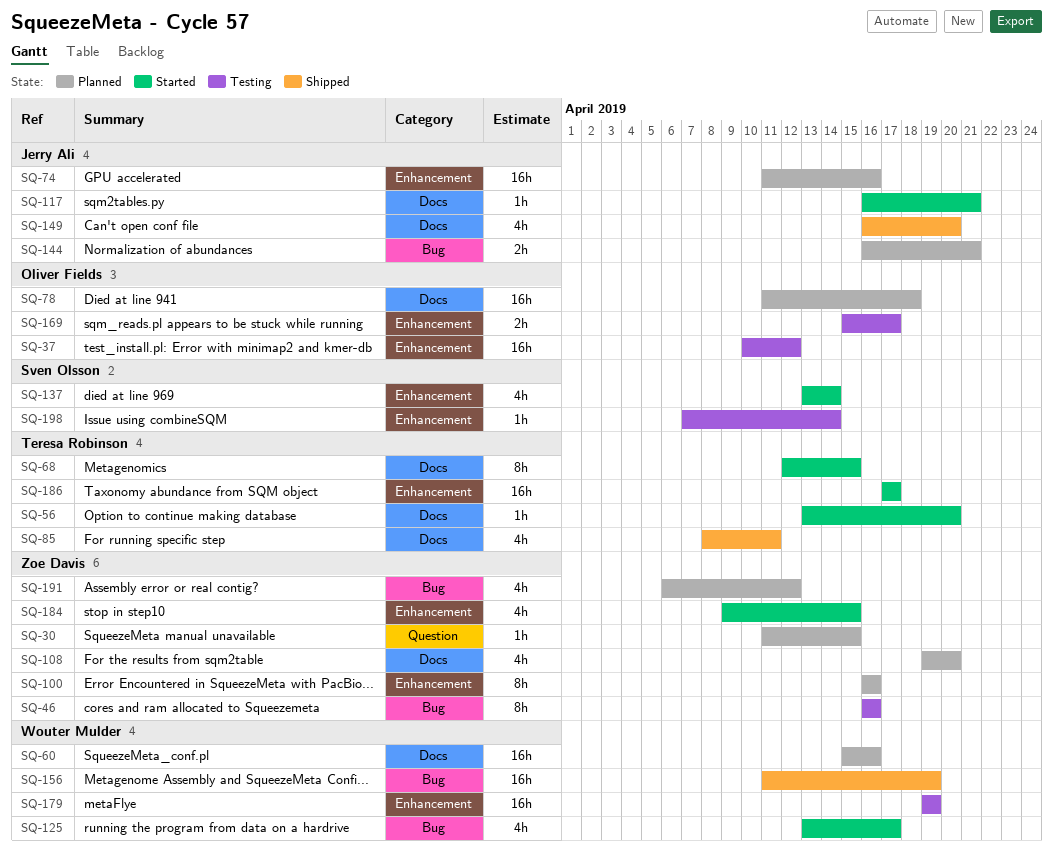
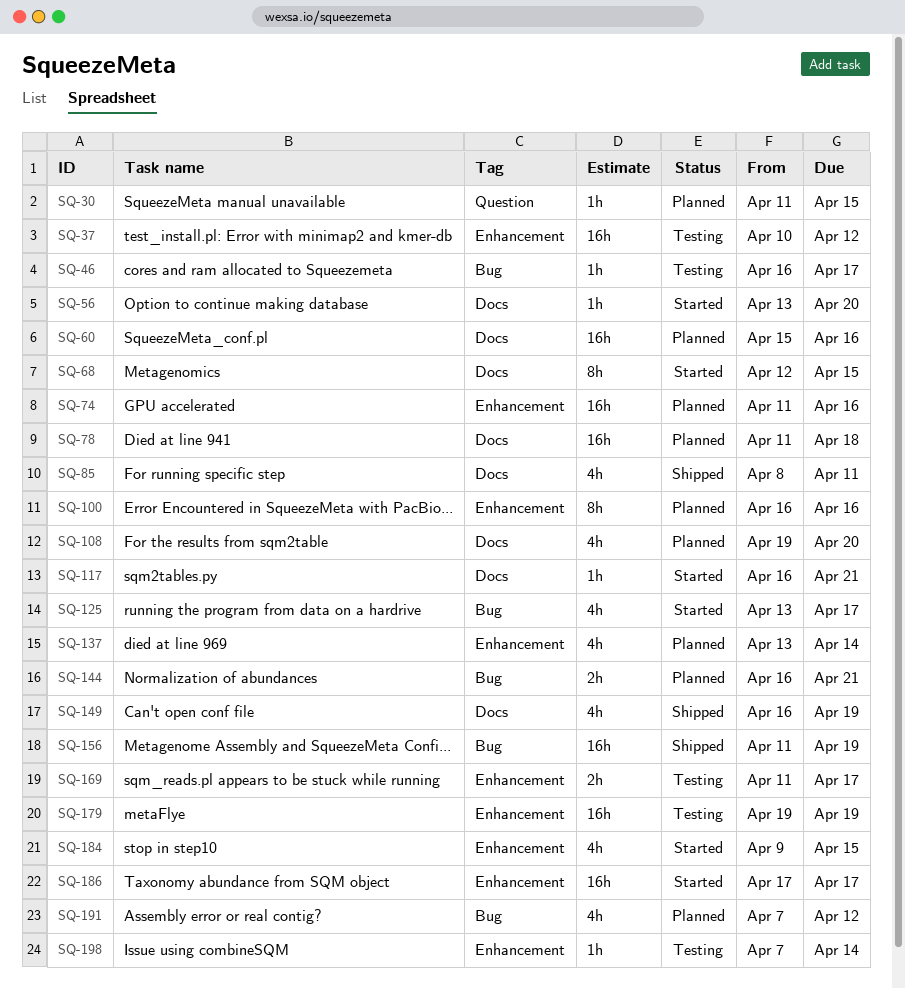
SQ-46, estimate: 8h -> 1h
SQ-46, due: Apr 16 -> Apr 17
SQ-137, status: Started -> Planned
SQ-149, due: Apr 20 -> Apr 19
SQ-169, start: Apr 15 -> Apr 11
SQ-191, start: Apr 6 -> Apr 7

